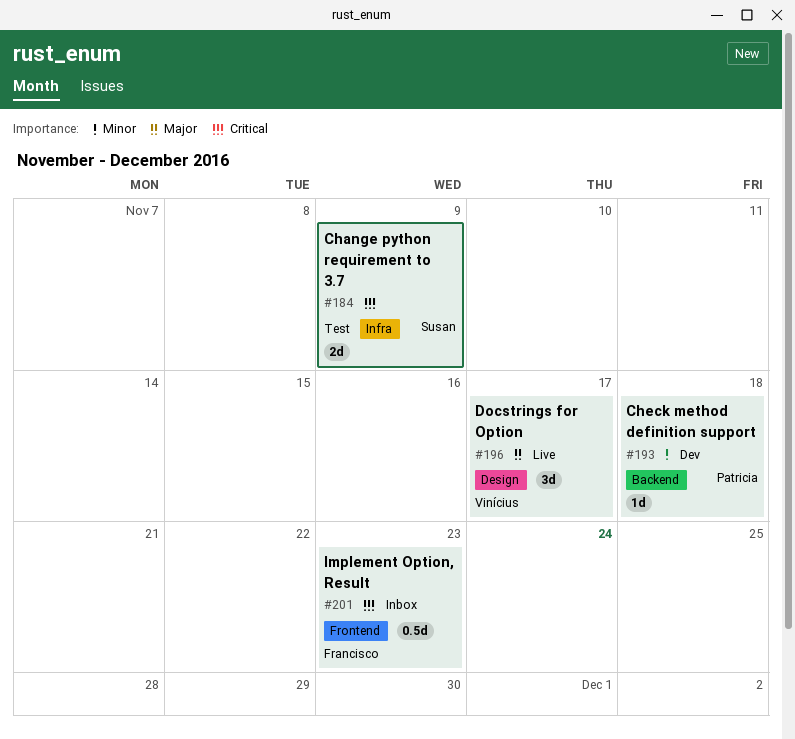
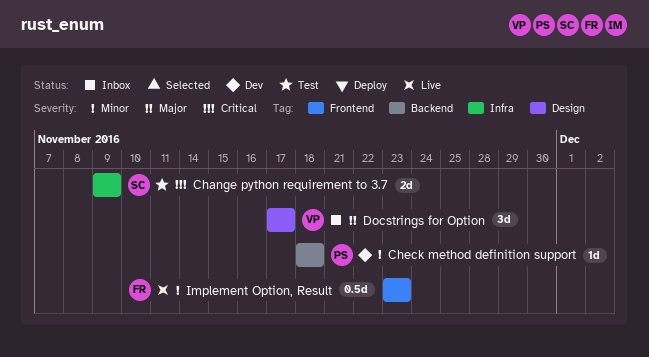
Docstrings for Option, status: Live -> Inbox
Implement Option, Result, status: Inbox -> Live
Implement Option, Result, priority: Critical -> Minor

